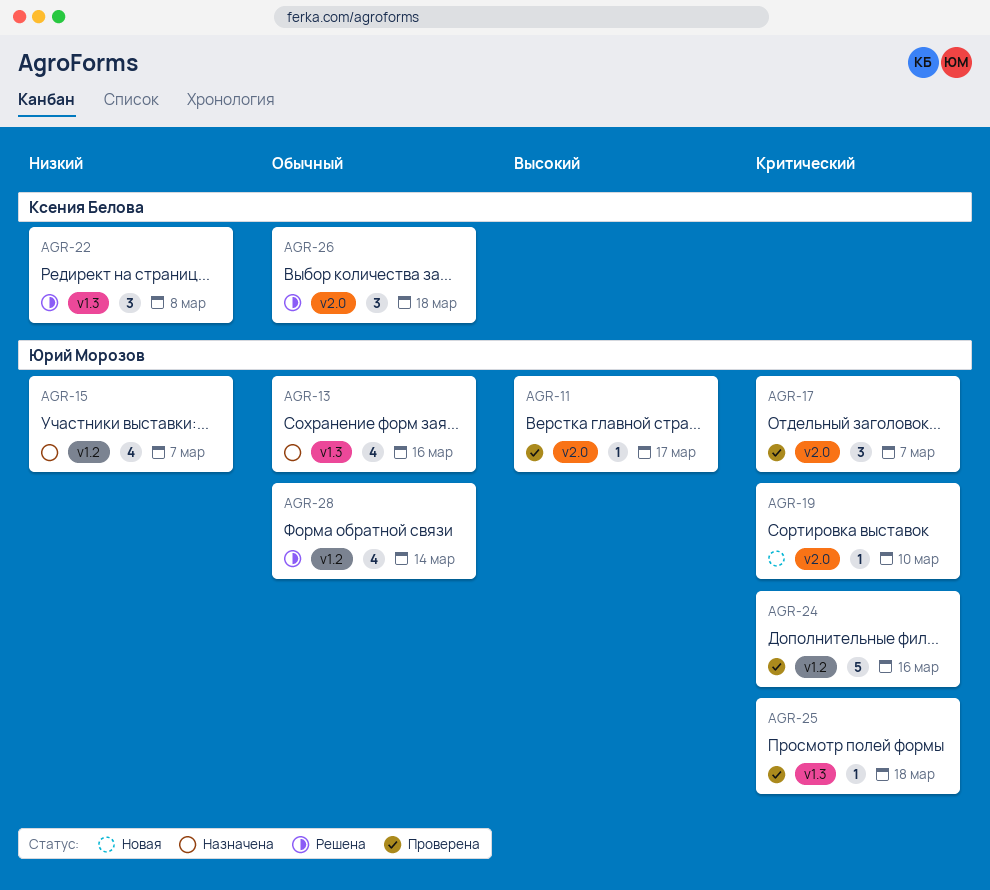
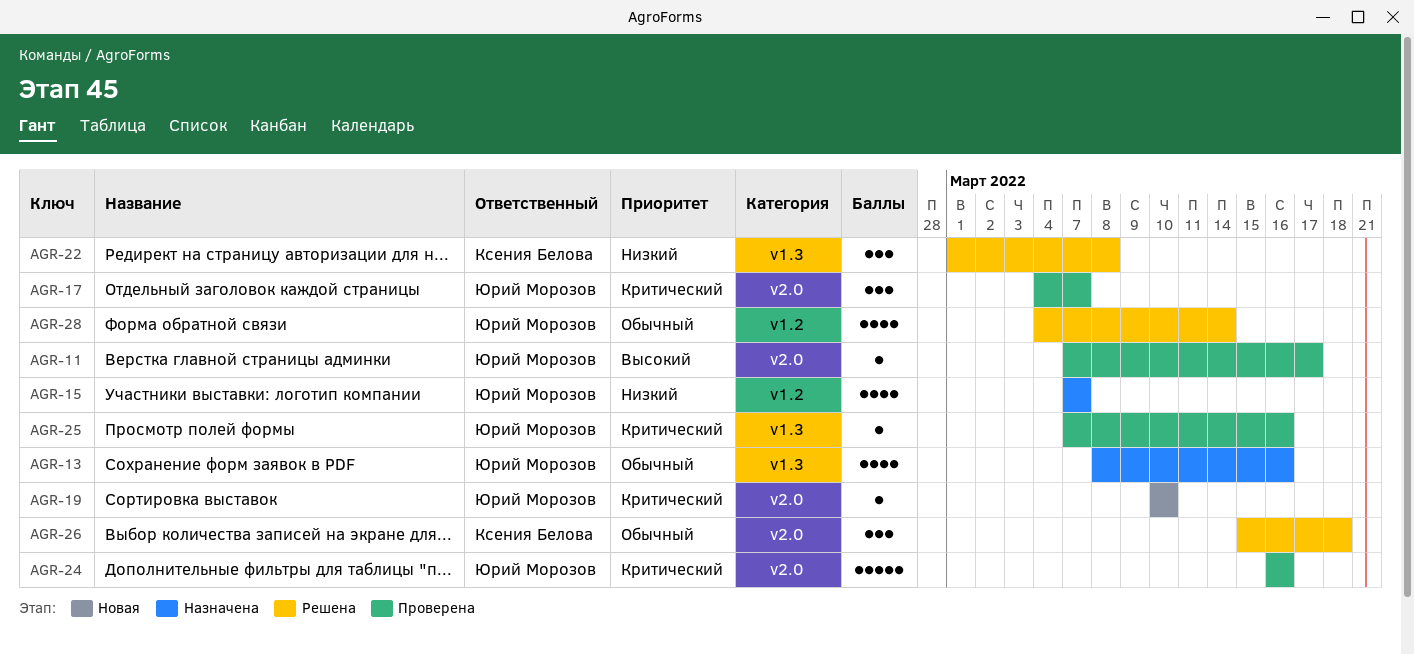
AGR-24, label: v1.2 -> v2.0
AGR-25, due: Mar 18 -> Mar 16

